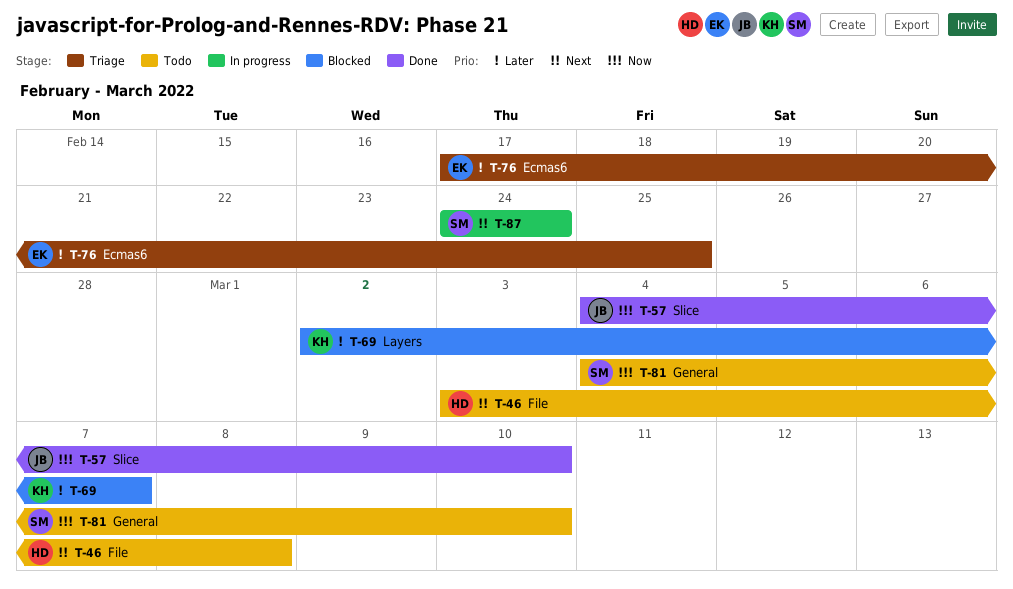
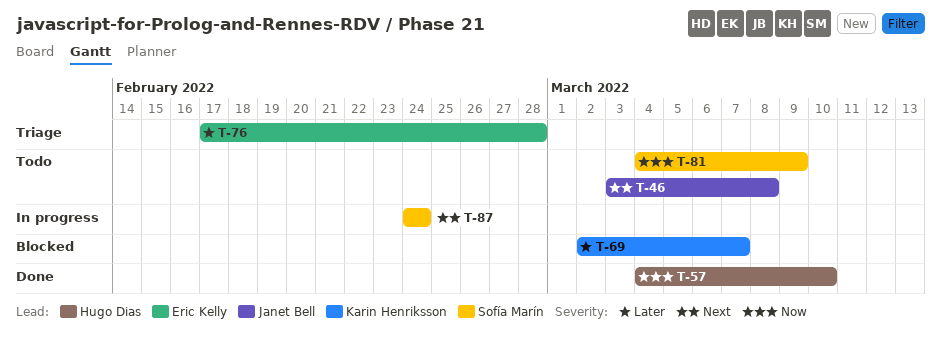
T-46, owner: Hugo Dias -> Janet Bell
T-57, owner: Janet Bell -> Hugo Dias
T-76, due: Feb 25 -> Feb 28
T-81, due: Mar 10 -> Mar 9

